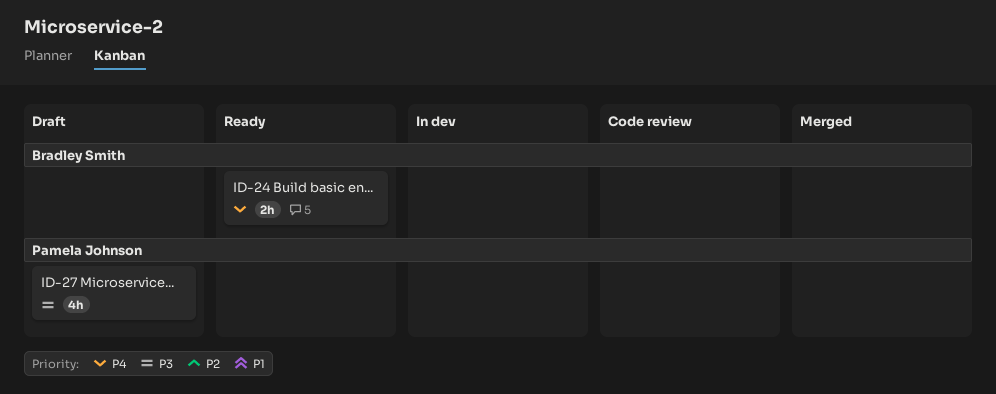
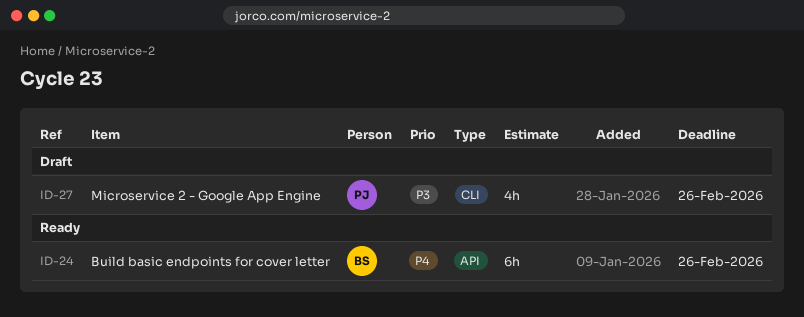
ID-24, estimate: 2h -> 6h

